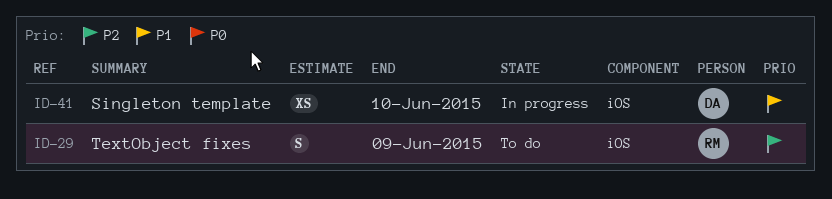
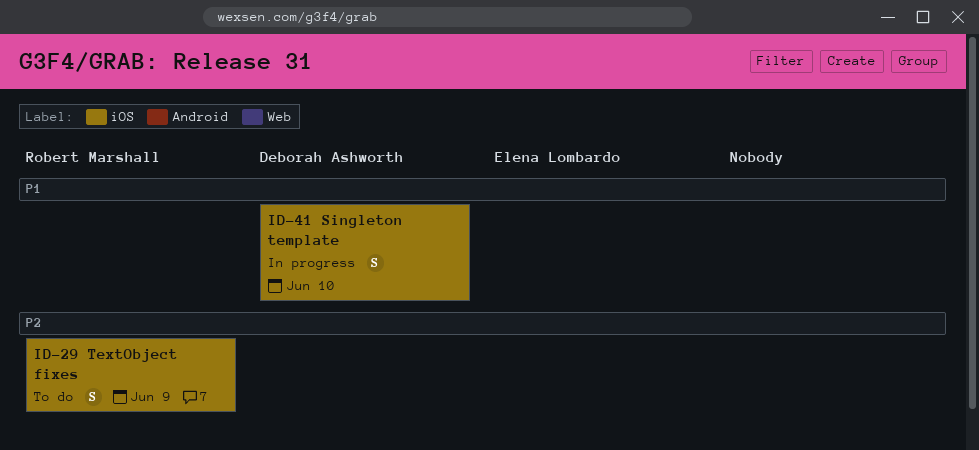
ID-41, estimate: XS -> S

